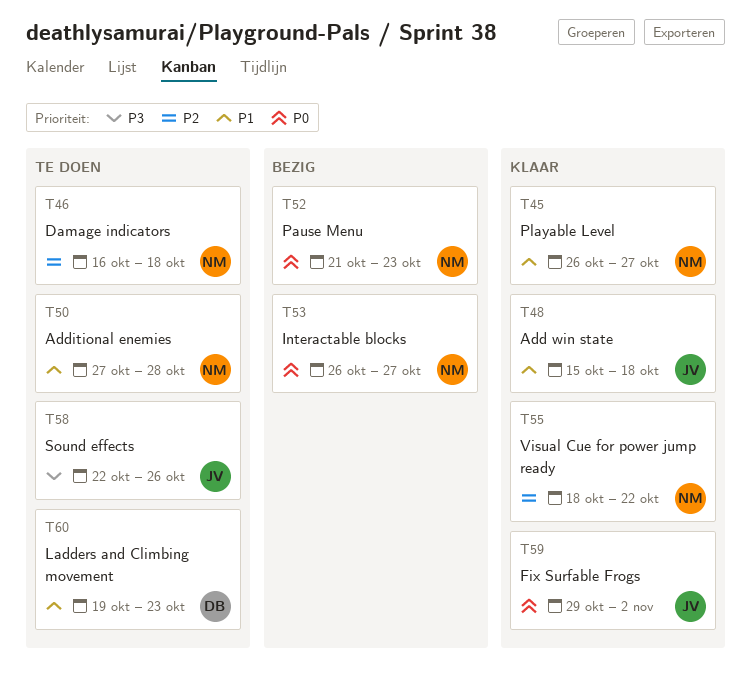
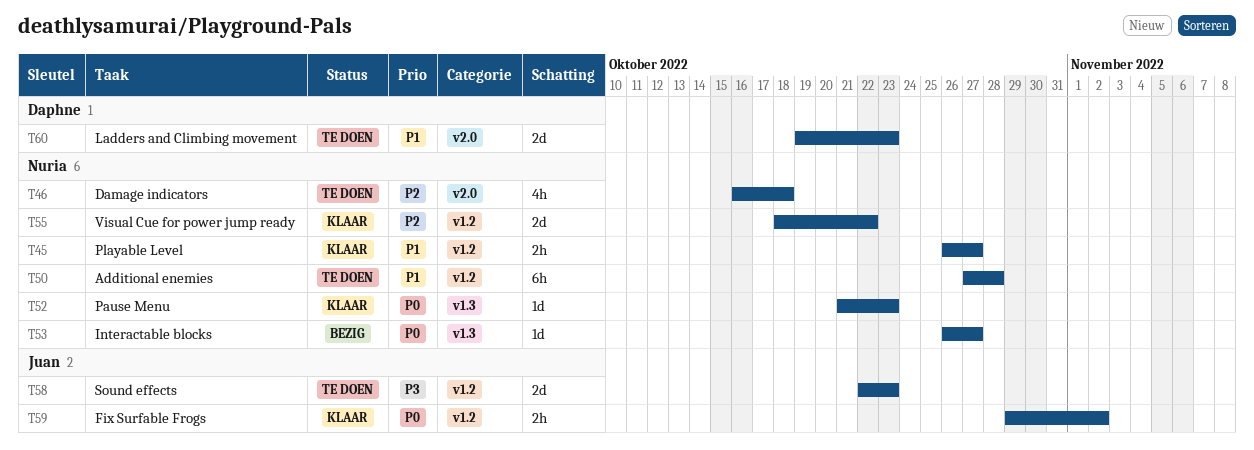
T48: present -> none
T52, status: Bezig -> Klaar
T58, due: Oct 26 -> Oct 23

